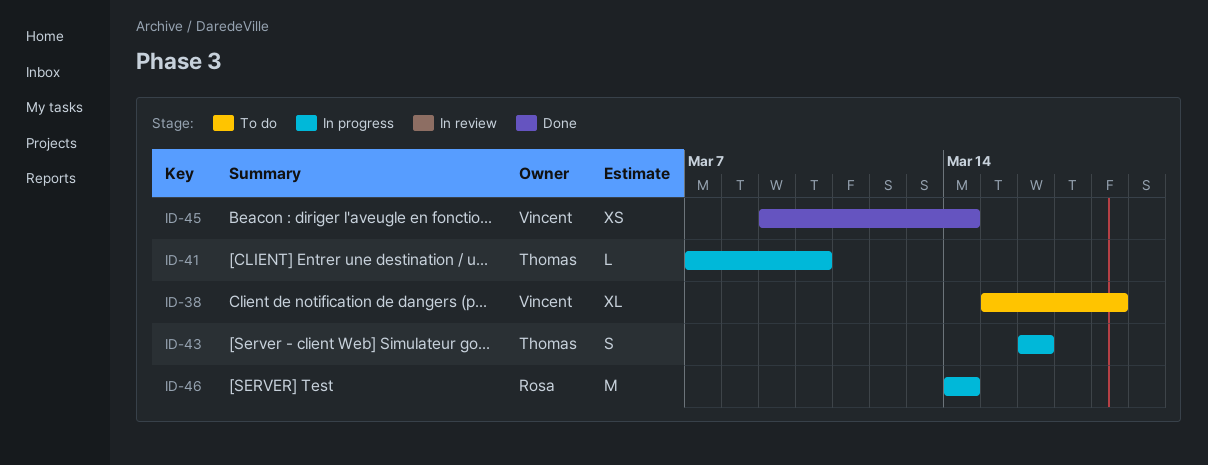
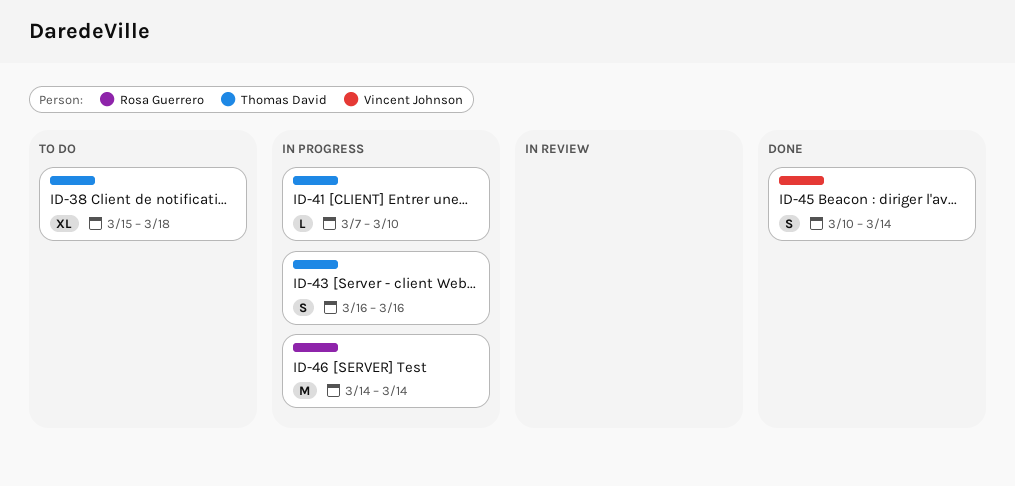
ID-38, owner: Vincent Johnson -> Thomas David
ID-45, estimate: XS -> S
ID-45, start: Mar 9 -> Mar 10

